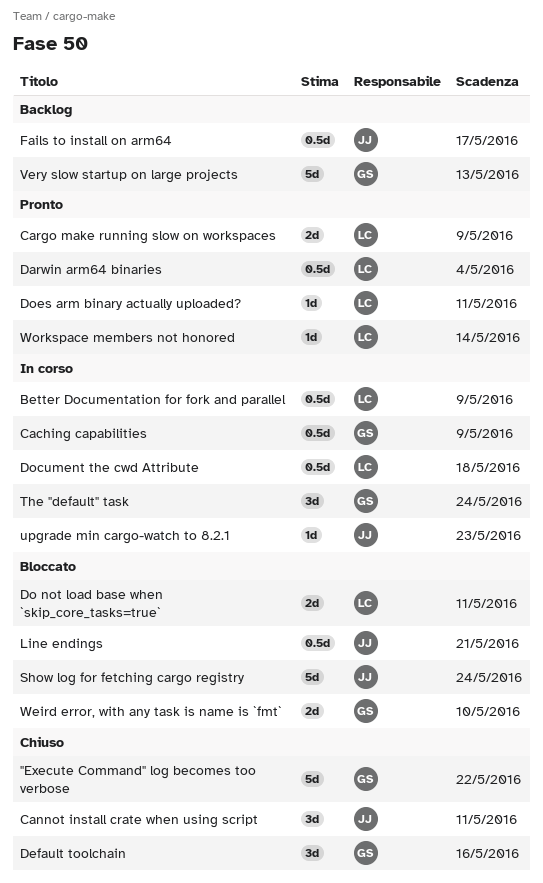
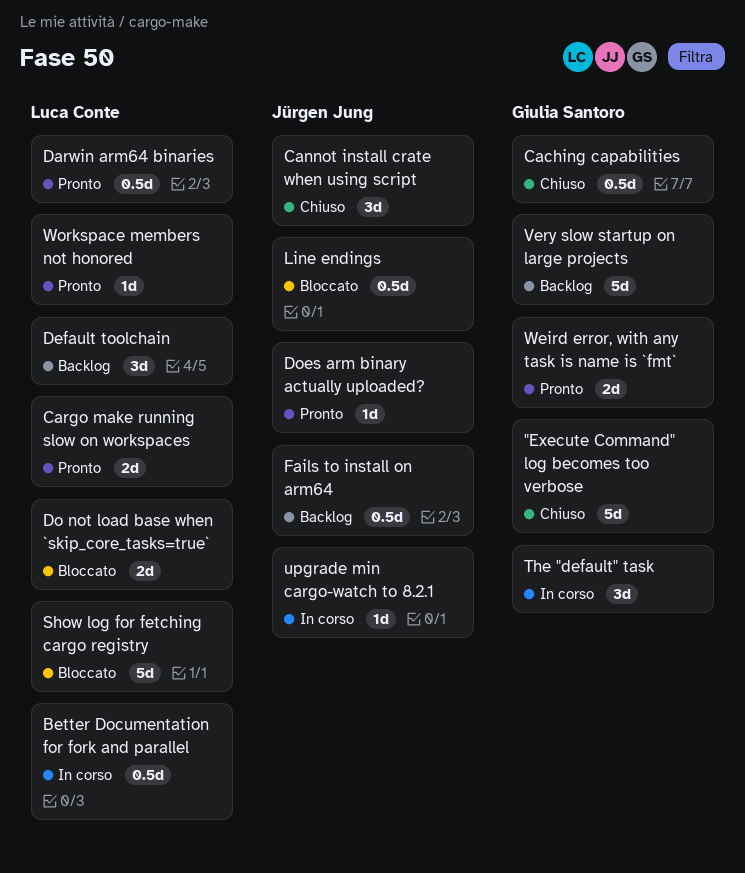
Caching capabilities, status: In corso -> Chiuso
Default toolchain, status: Chiuso -> Backlog
Default toolchain, owner: Giulia Santoro -> Luca Conte
Document the cwd Attribute: present -> none
Does arm binary actually uploaded?, owner: Luca Conte -> Jürgen Jung
Show log for fetching cargo registry, owner: Jürgen Jung -> Luca Conte
Weird error, with any task is name is `fmt`, status: Bloccato -> Pronto

